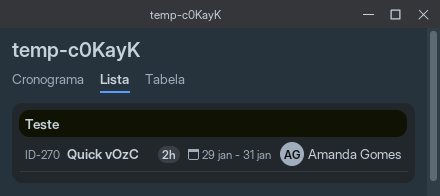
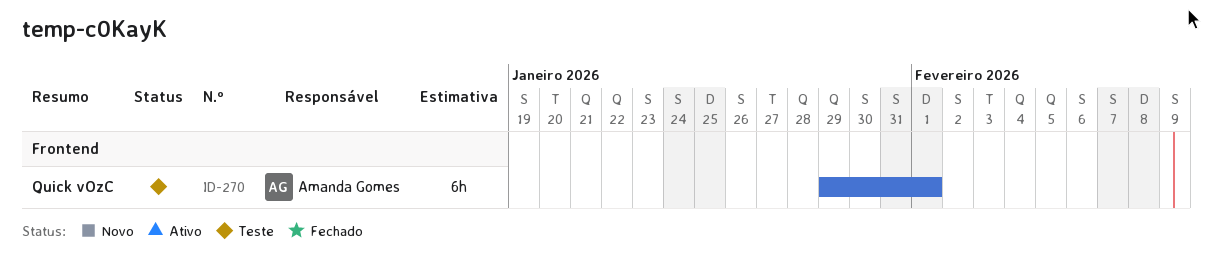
ID-270, estimate: 2h -> 6h
ID-270, due: Jan 31 -> Feb 1

